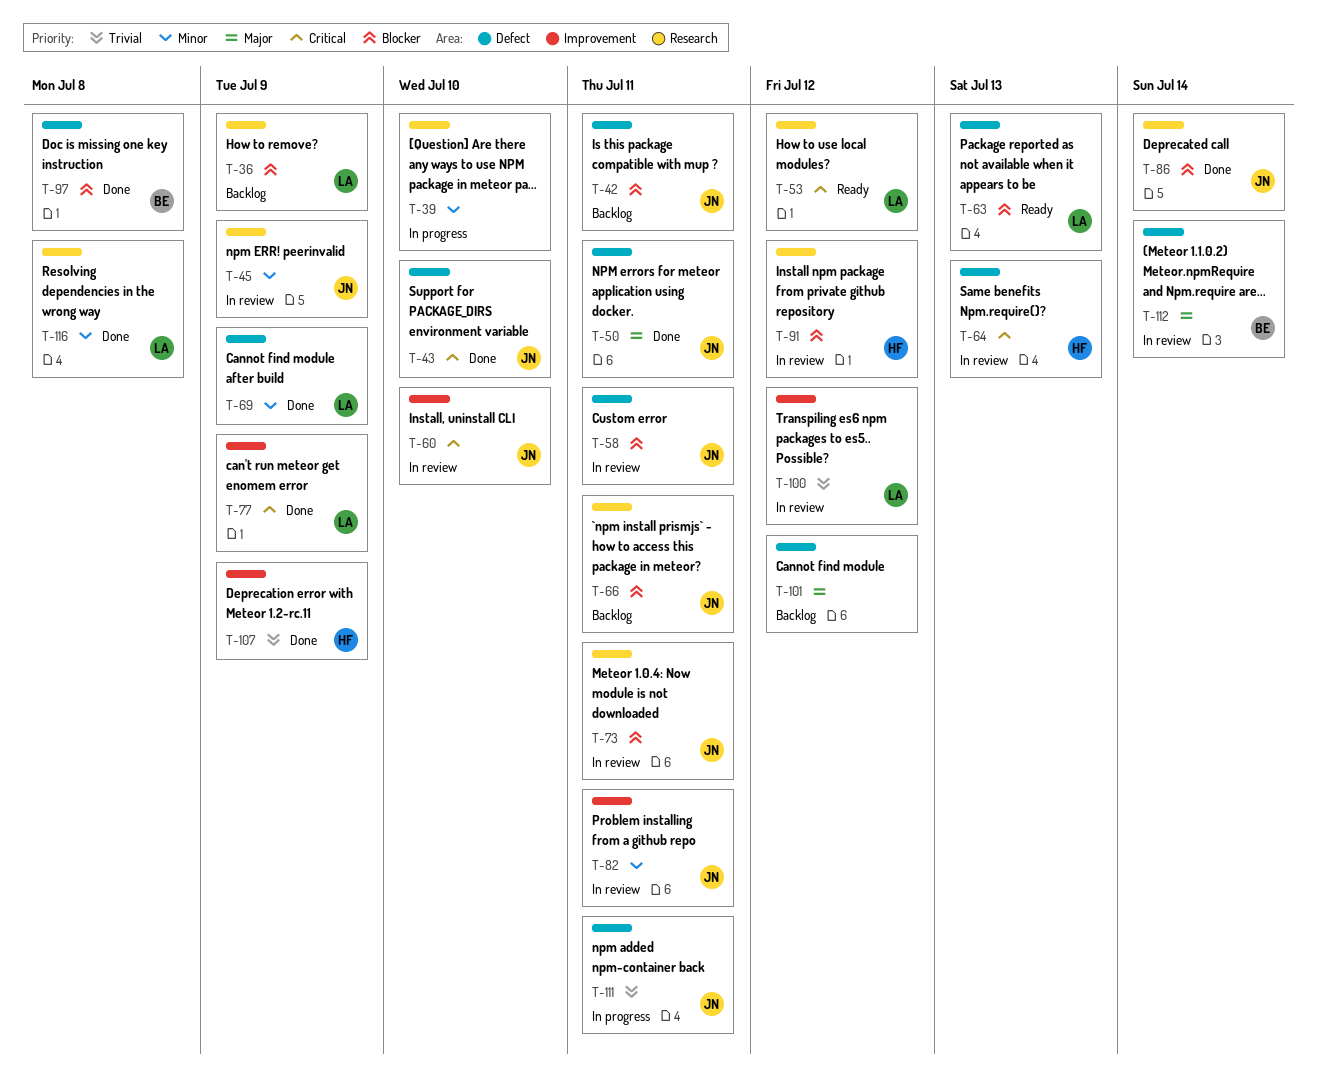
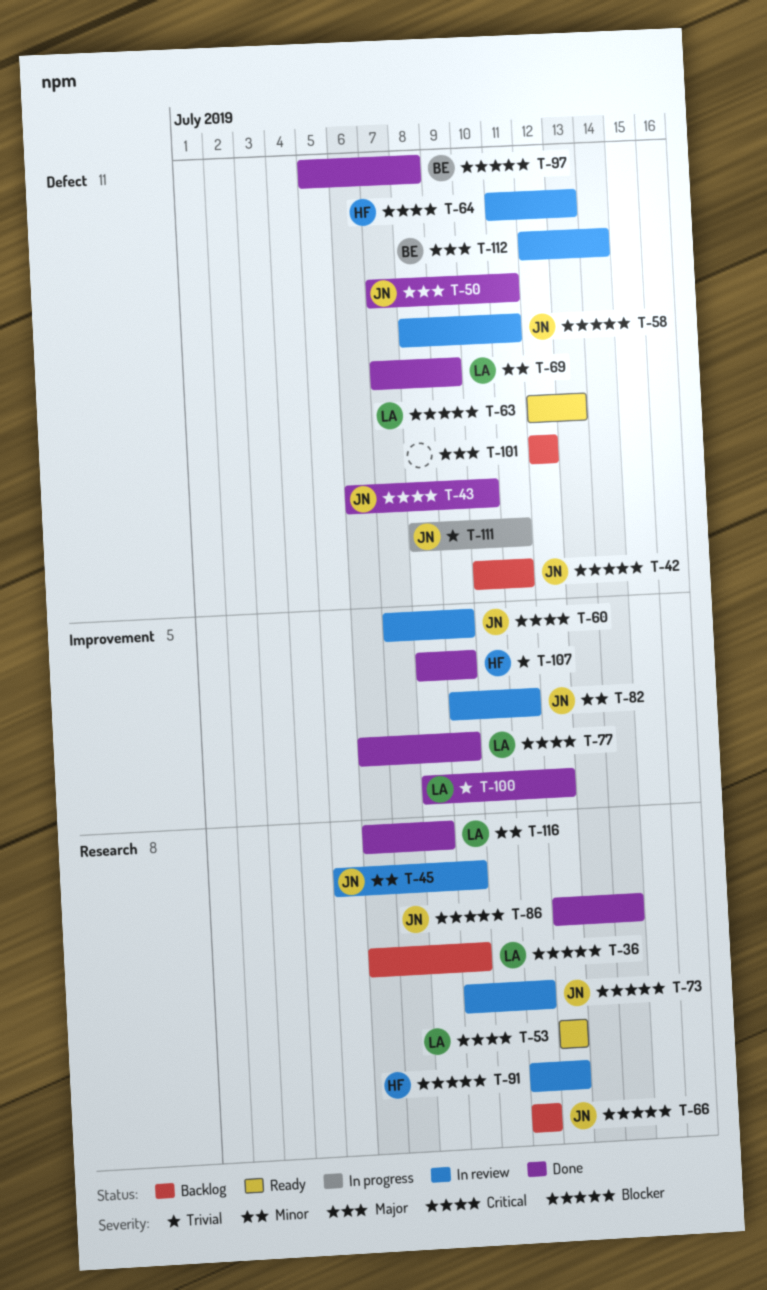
T-39: present -> none
T-60, due: Jul 10 -> Jul 9
T-100, status: In review -> Done

